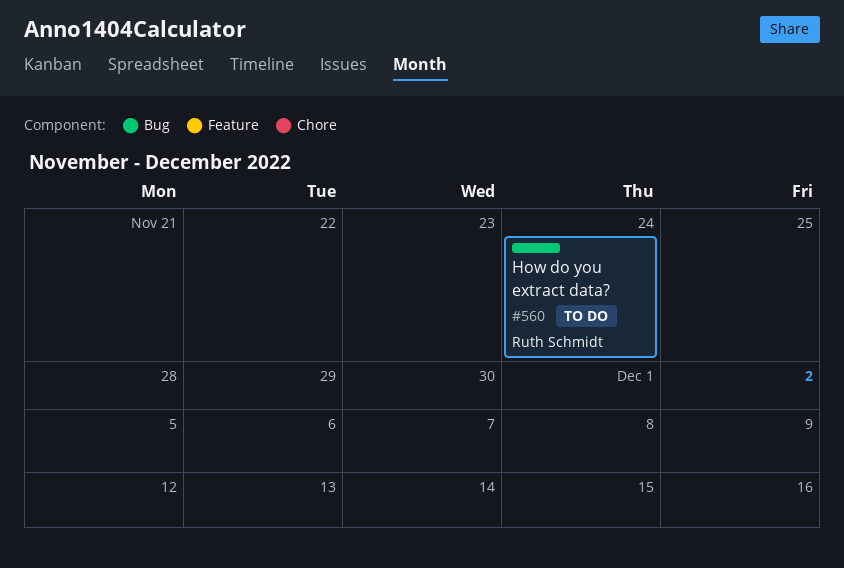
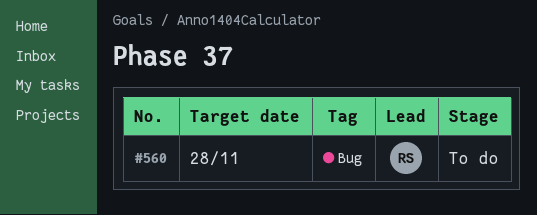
#560, due: Nov 24 -> Nov 28

